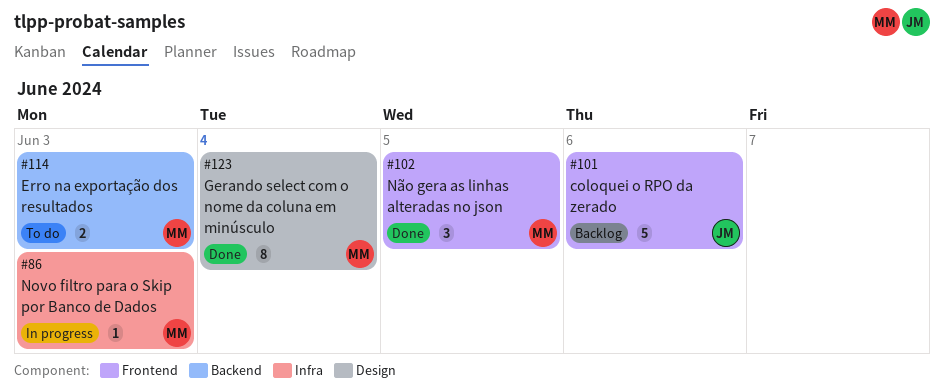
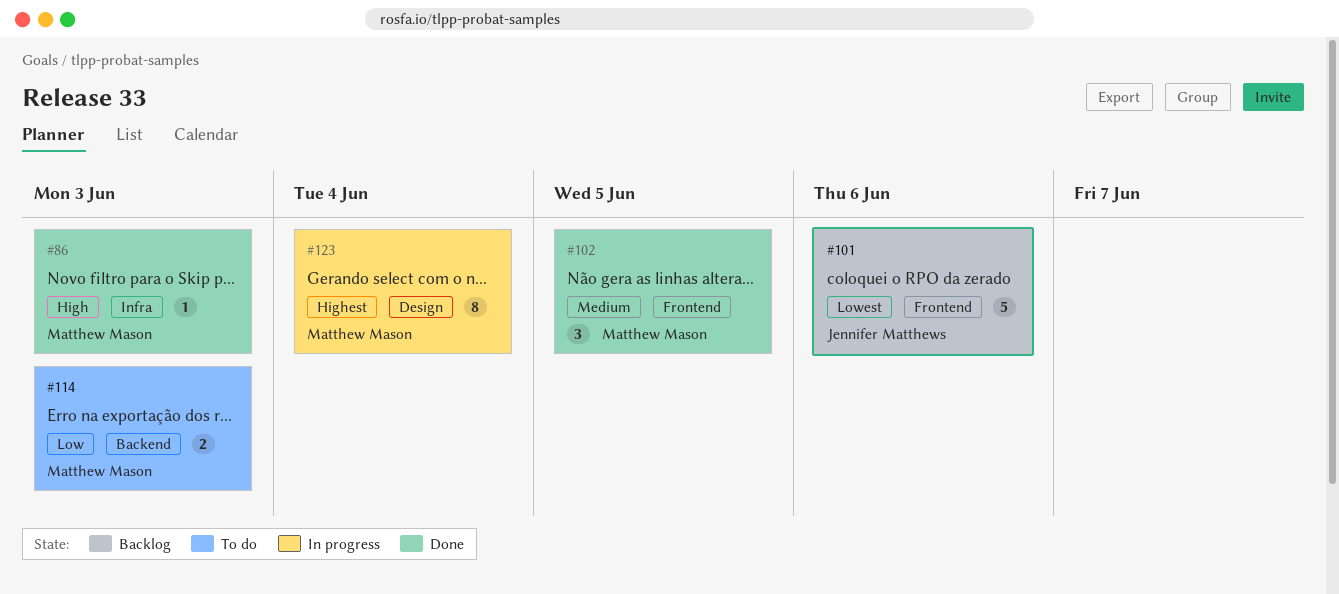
#86, status: In progress -> Done
#123, status: Done -> In progress

